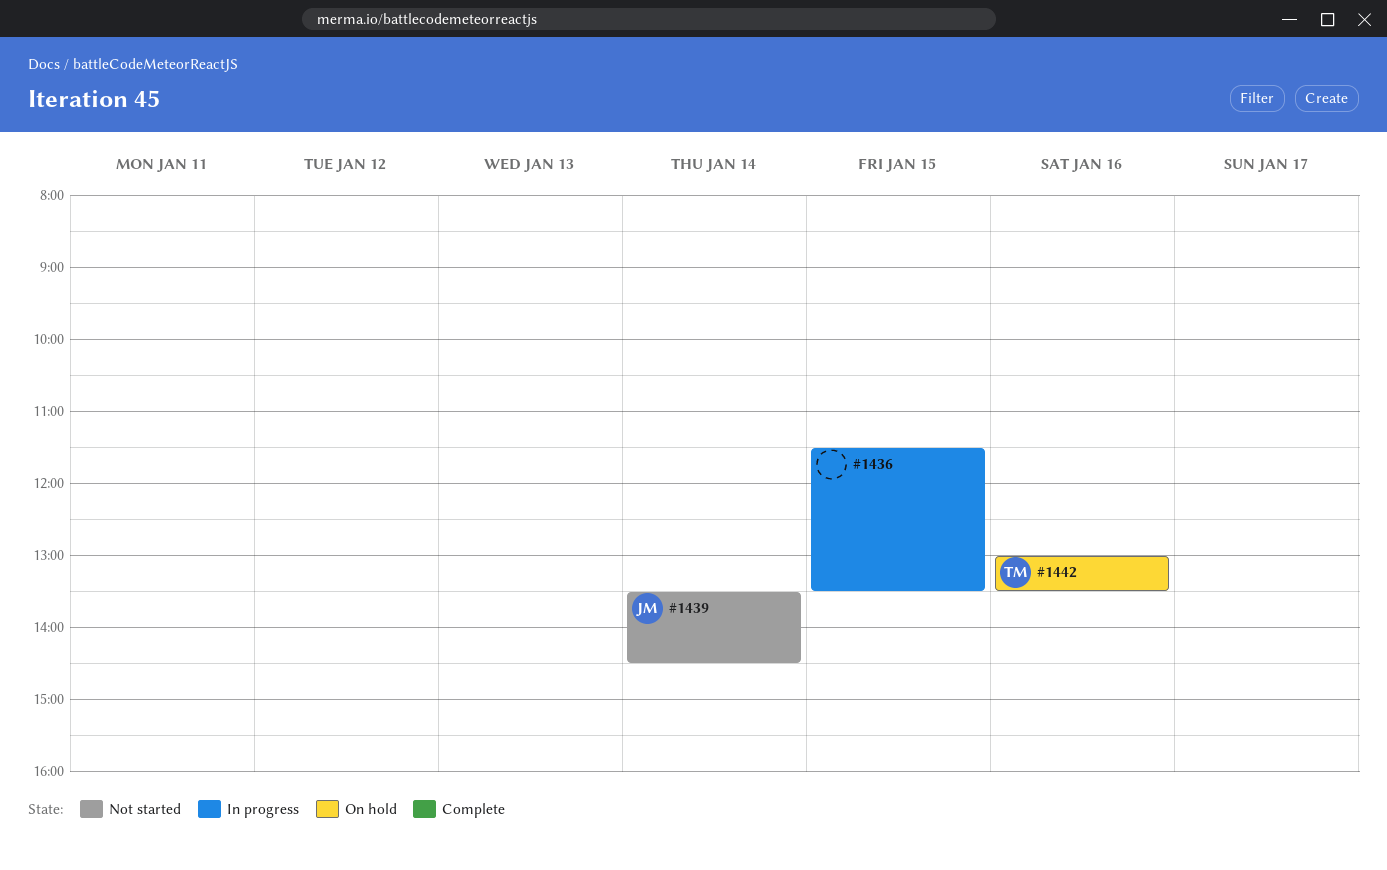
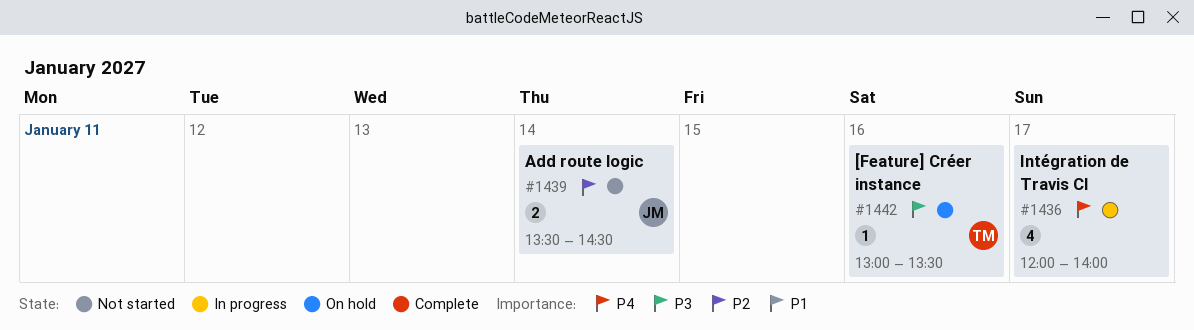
#1436, day: Jan 15 -> Jan 17
#1436, begins: 11:30 -> 12:00
#1436, ends: 13:30 -> 14:00

